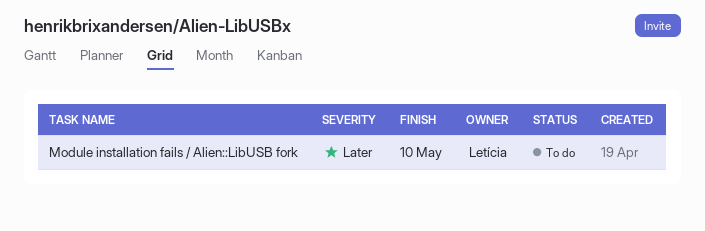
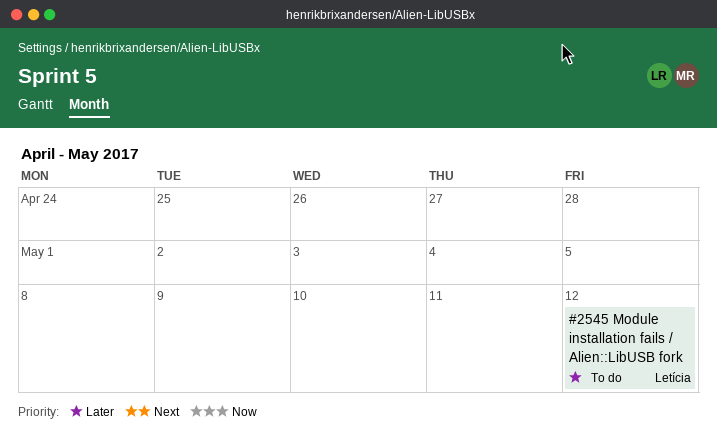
Module installation fails / Alien::LibUSB fork, due: May 10 -> May 12

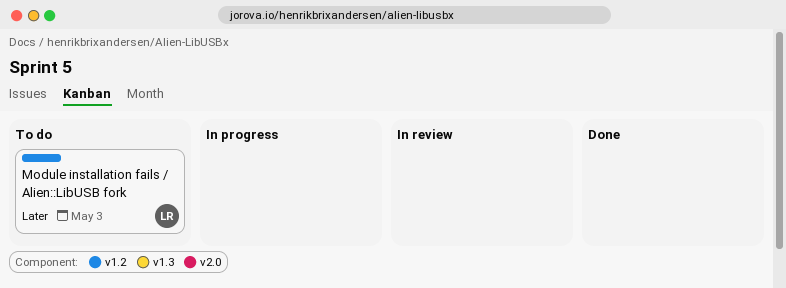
Module installation fails / Alien::LibUSB fork, due: May 12 -> May 3

